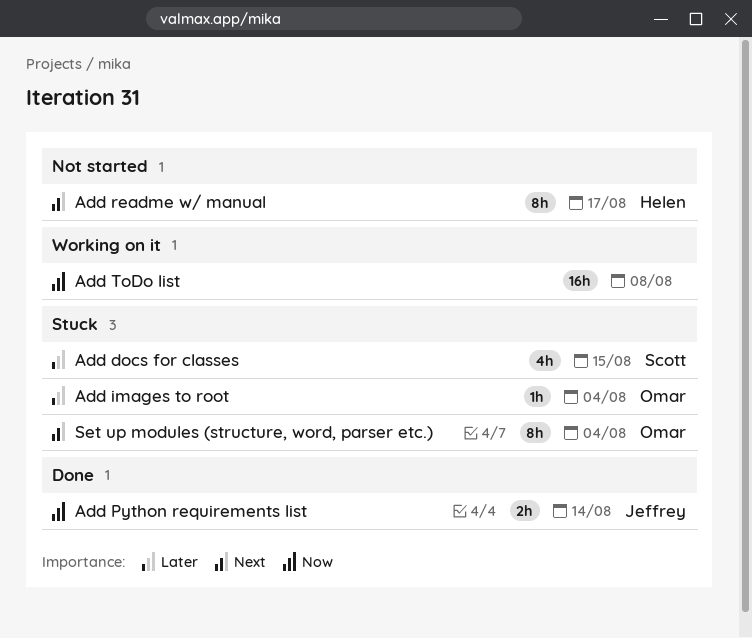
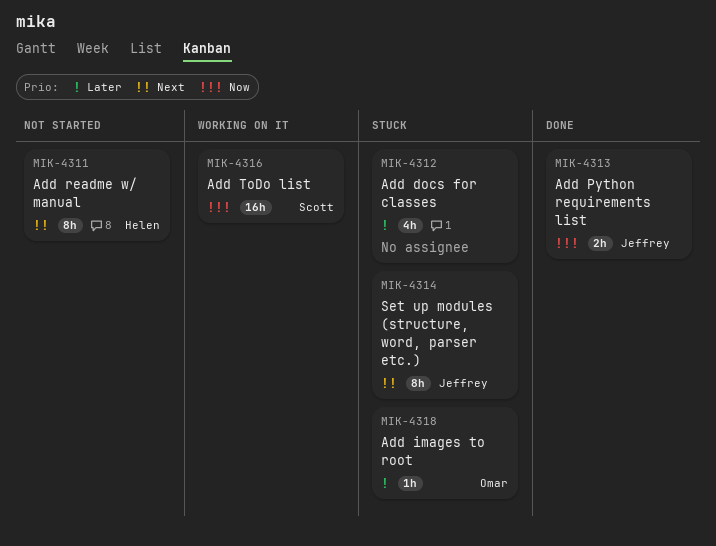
Add docs for classes, owner: Scott -> none
Add ToDo list, owner: none -> Scott
Set up modules (structure, word, parser etc.), owner: Omar -> Jeffrey

